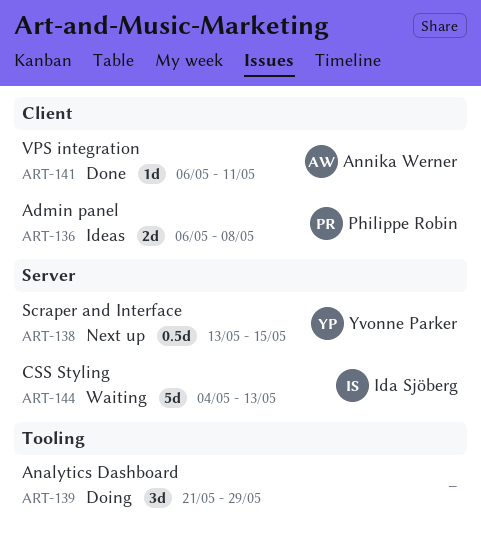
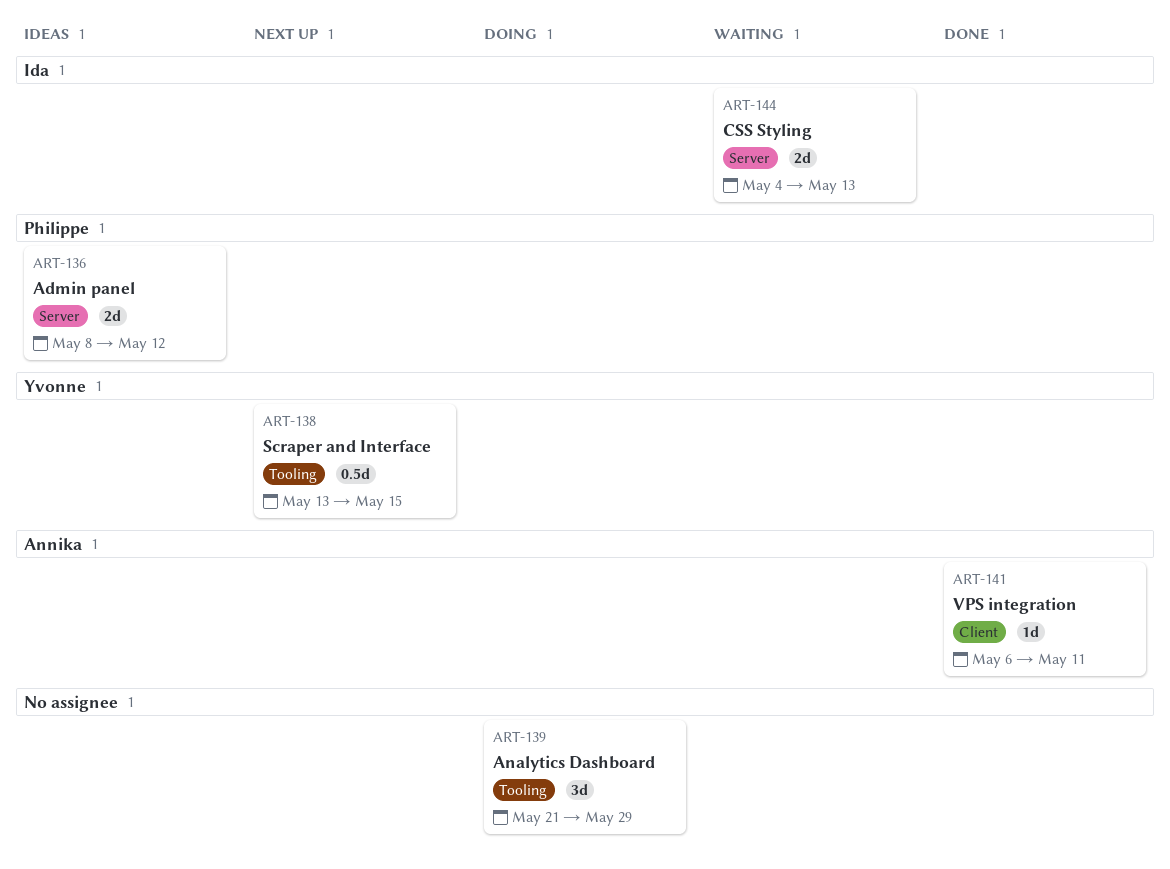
ART-136, label: Client -> Server
ART-136, start: May 6 -> May 8
ART-136, due: May 8 -> May 12
ART-138, label: Server -> Tooling
ART-144, estimate: 5d -> 2d

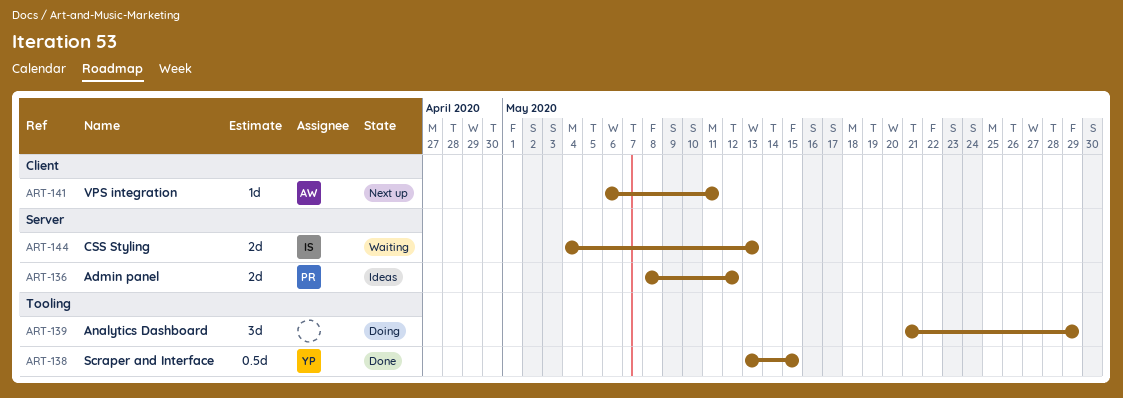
ART-138, status: Next up -> Done
ART-141, status: Done -> Next up

